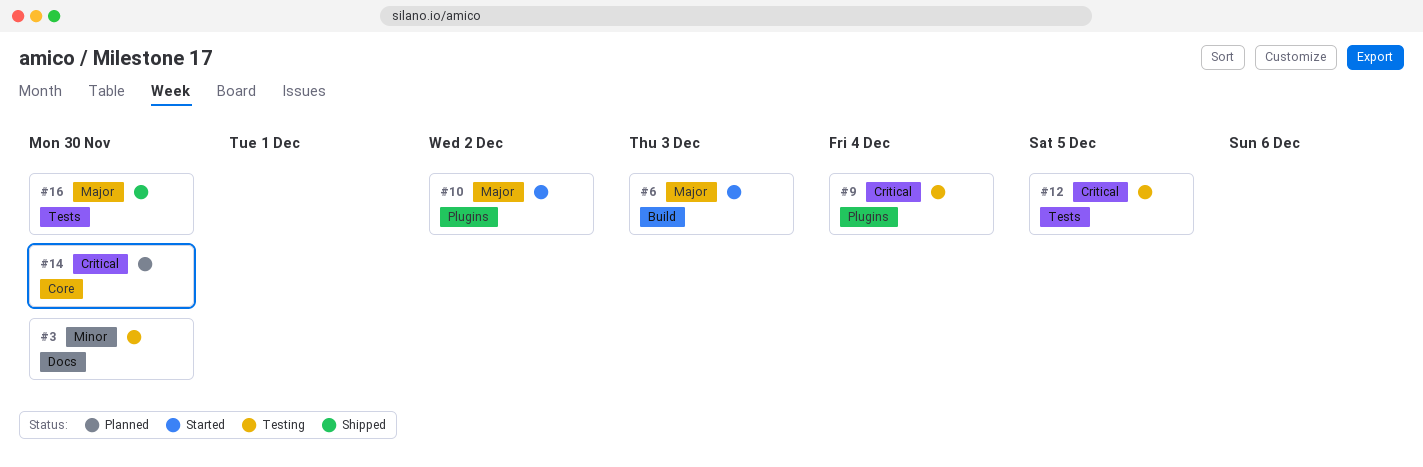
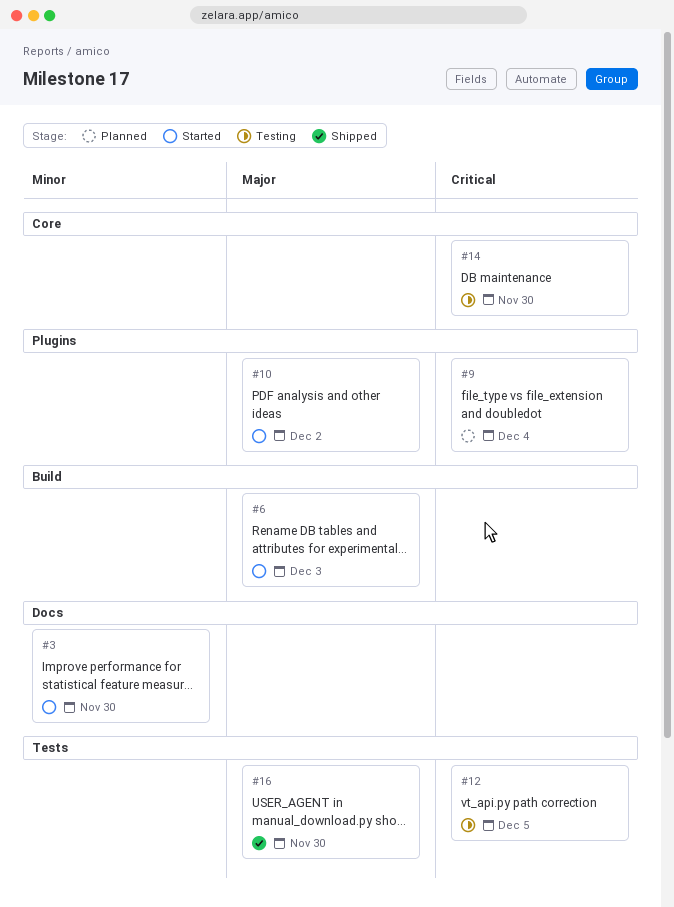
#3, status: Testing -> Started
#9, status: Testing -> Planned
#14, status: Planned -> Testing

